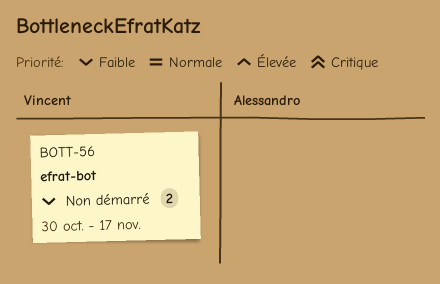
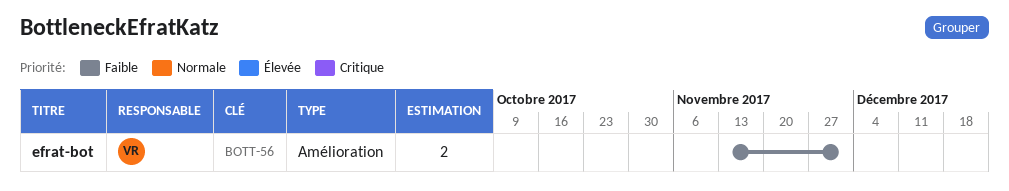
BOTT-56, start: Oct 30 -> Nov 13
BOTT-56, due: Nov 17 -> Dec 1

